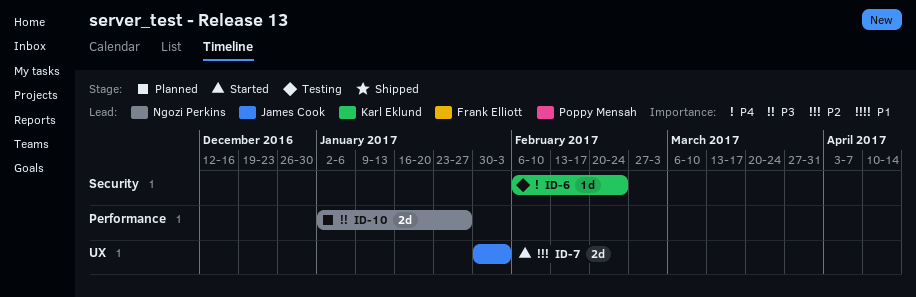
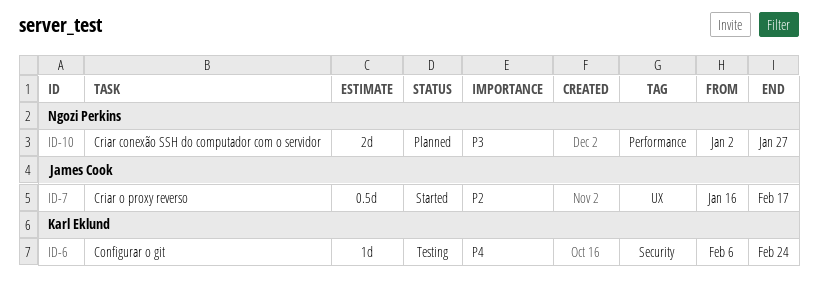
ID-7, estimate: 2d -> 0.5d
ID-7, start: Jan 30 -> Jan 16
ID-7, due: Feb 3 -> Feb 17

